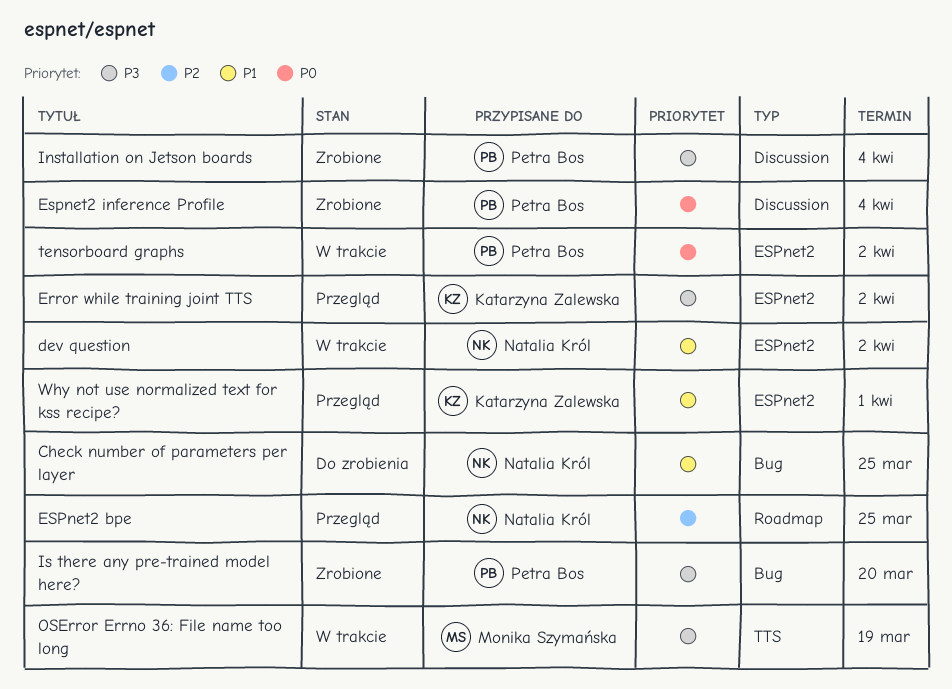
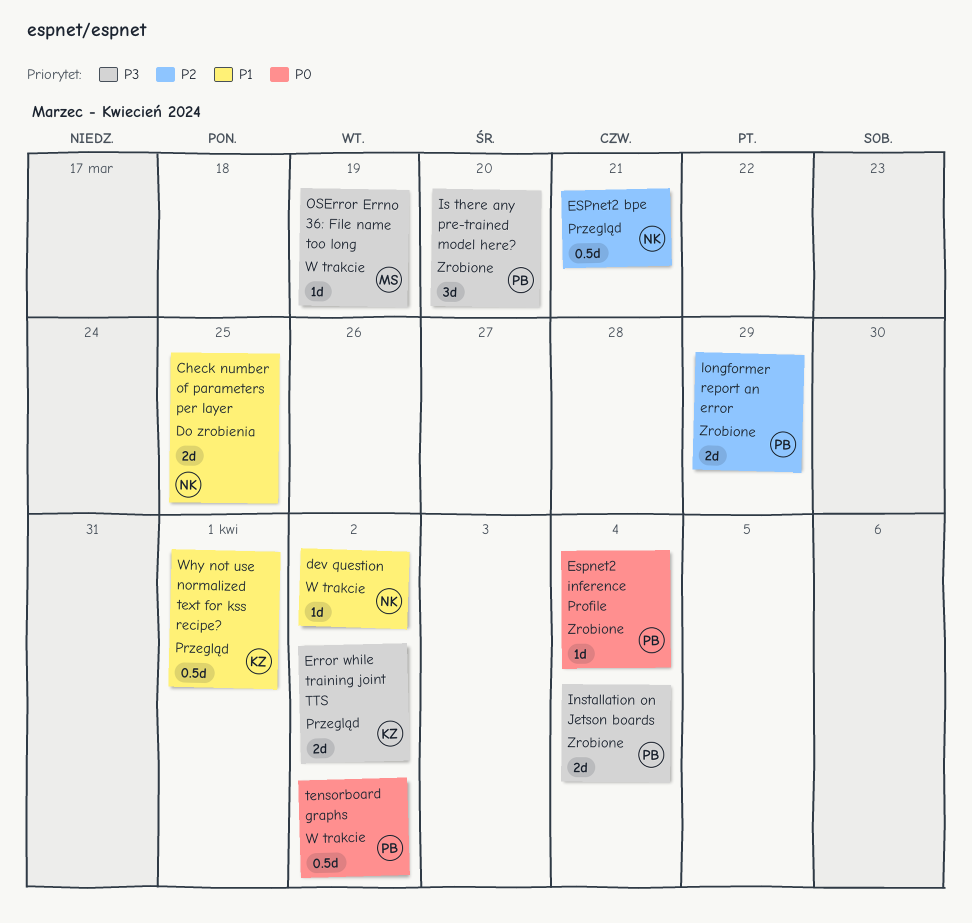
ESPnet2 bpe, due: Mar 25 -> Mar 21
longformer report an error: none -> present

